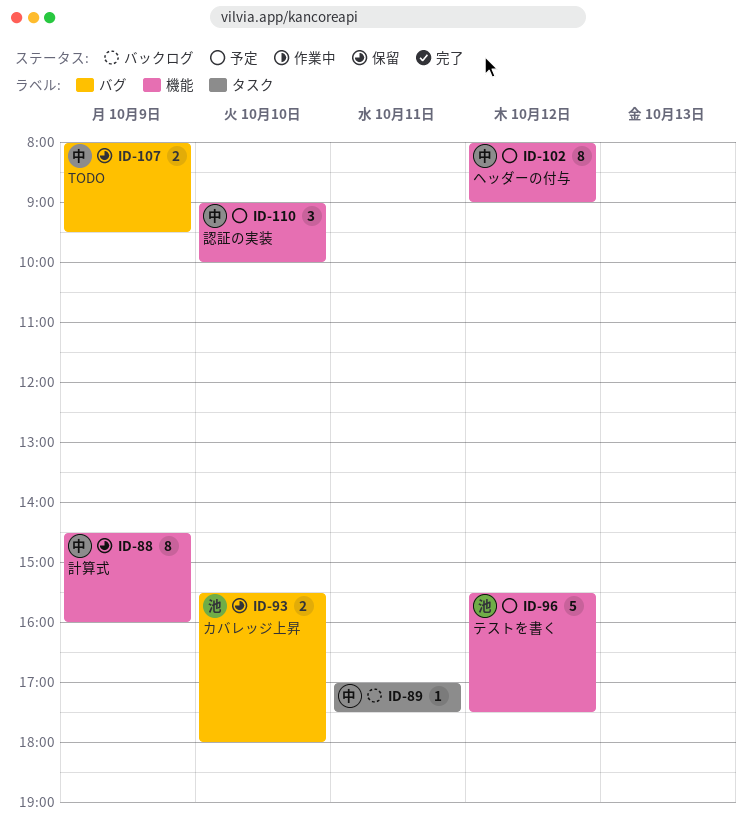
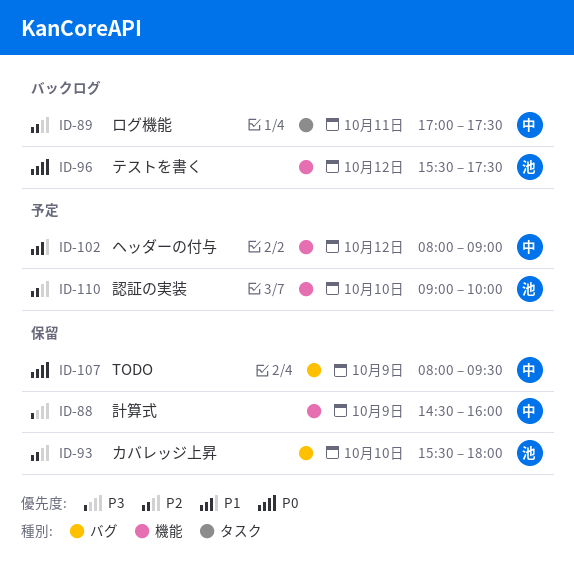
ID-96, status: 予定 -> バックログ
ID-110, owner: 中 -> 池

